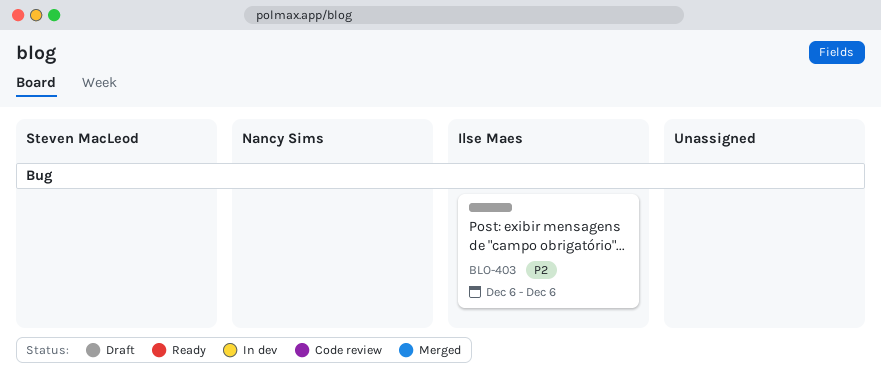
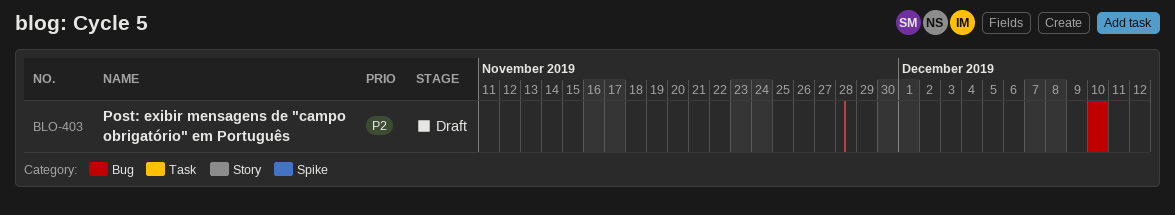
BLO-403, start: Dec 6 -> Dec 10
BLO-403, due: Dec 6 -> Dec 10

